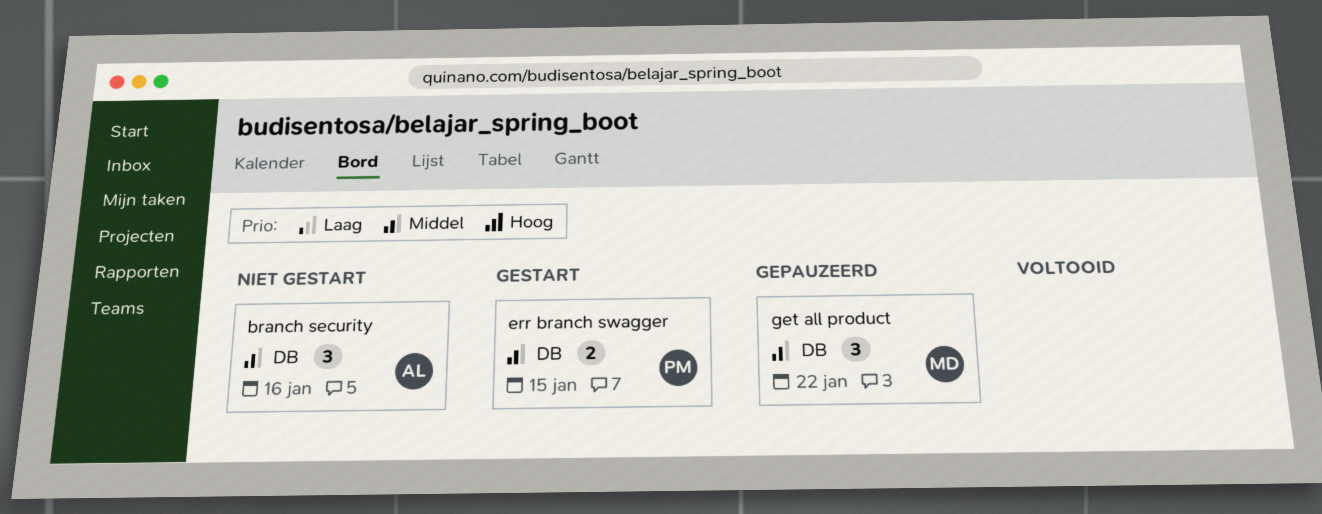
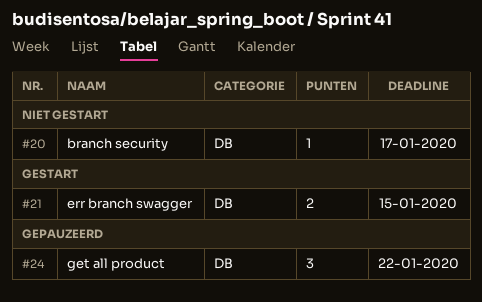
branch security, estimate: 3 -> 1
branch security, due: Jan 16 -> Jan 17

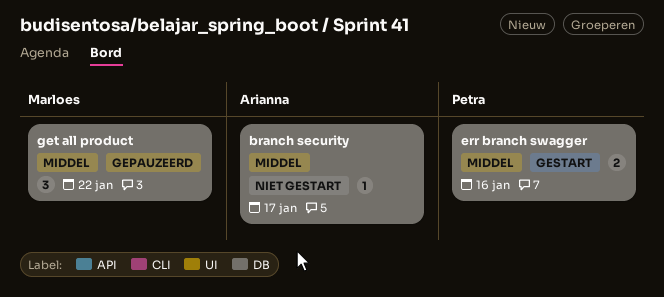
err branch swagger, due: Jan 15 -> Jan 16

